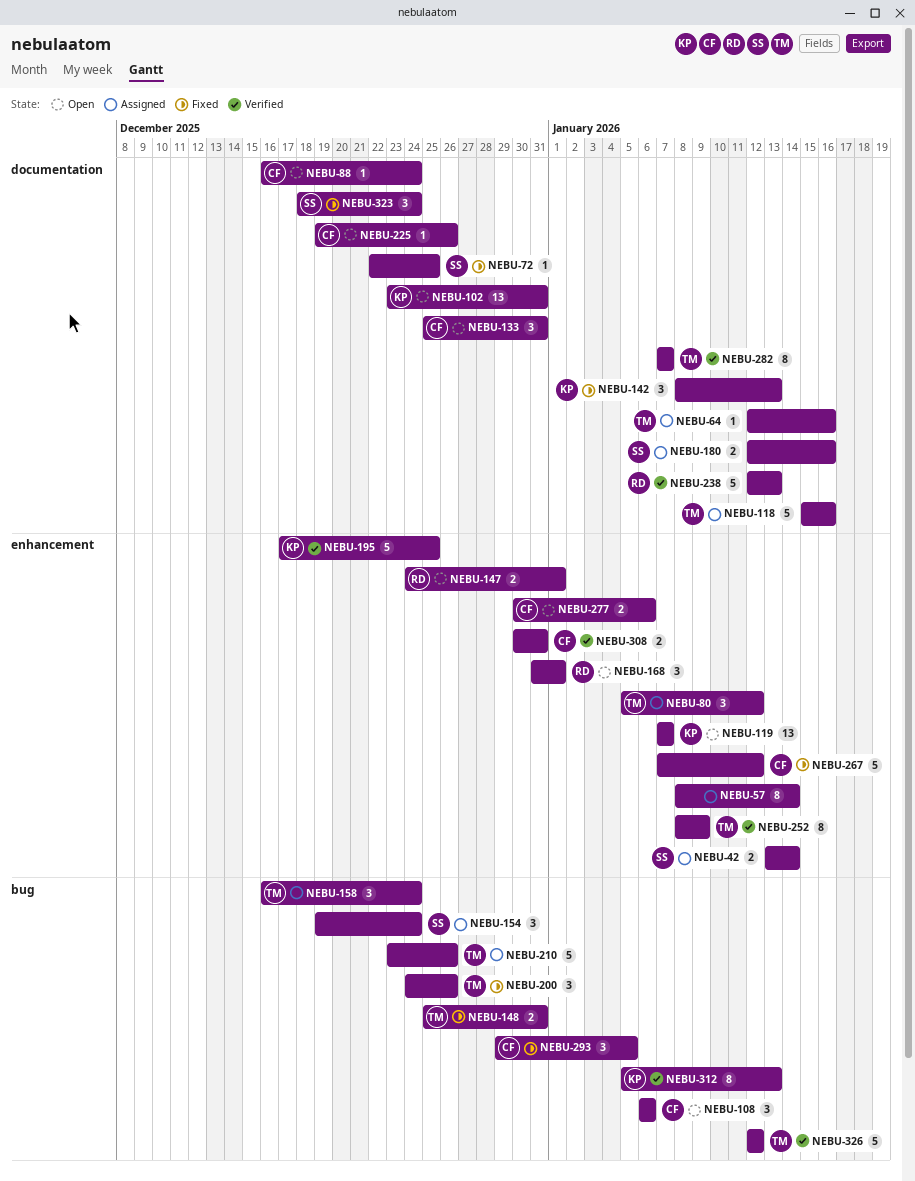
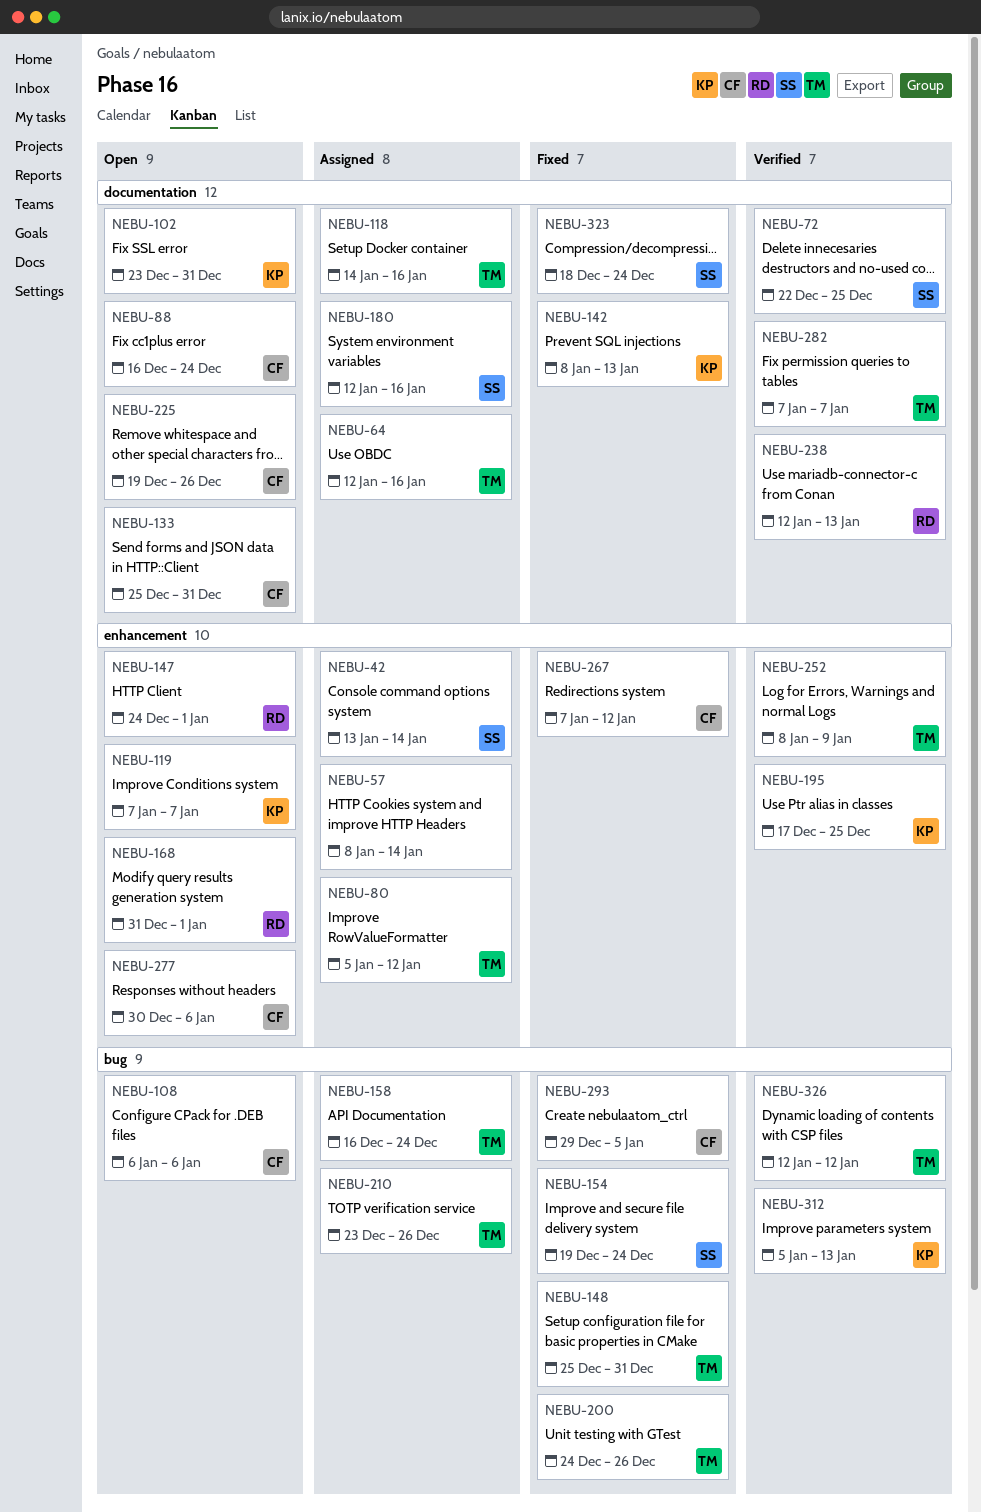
NEBU-72, status: Fixed -> Verified
NEBU-118, start: Jan 15 -> Jan 14
NEBU-154, status: Assigned -> Fixed
NEBU-308: present -> none

